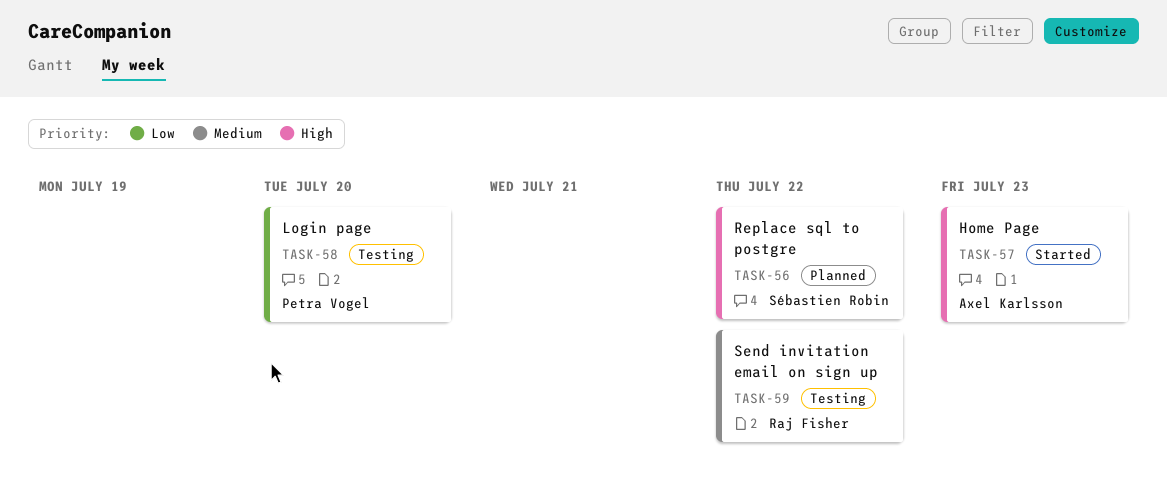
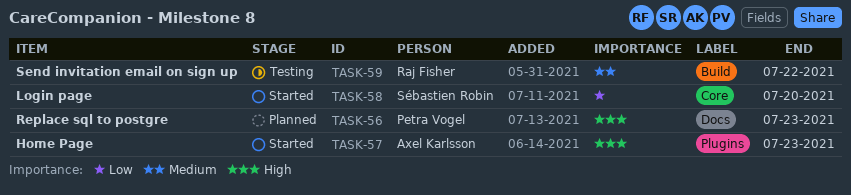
TASK-56, owner: Sébastien Robin -> Petra Vogel
TASK-56, due: Jul 22 -> Jul 23
TASK-58, status: Testing -> Started
TASK-58, owner: Petra Vogel -> Sébastien Robin

